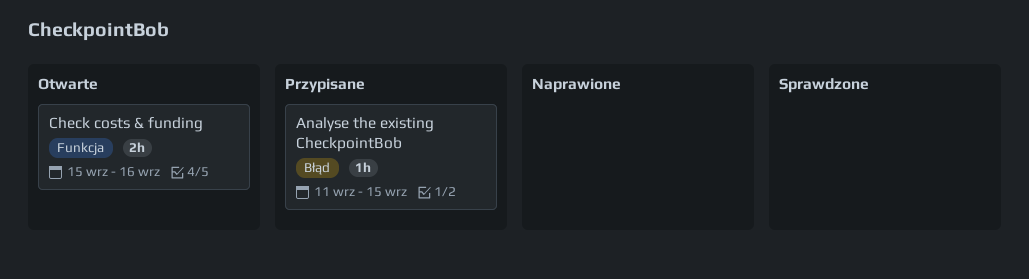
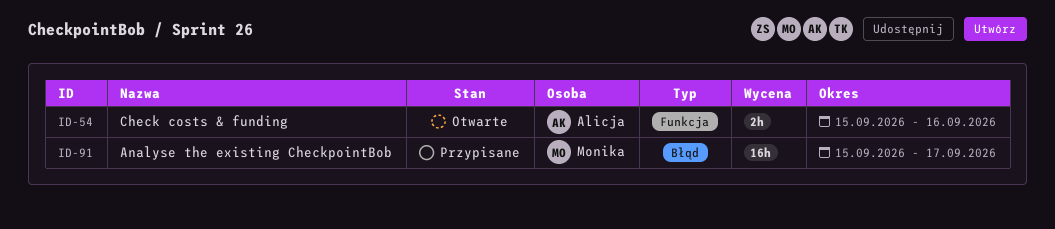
Analyse the existing CheckpointBob, estimate: 1h -> 16h
Analyse the existing CheckpointBob, start: Sep 11 -> Sep 15
Analyse the existing CheckpointBob, due: Sep 15 -> Sep 17

